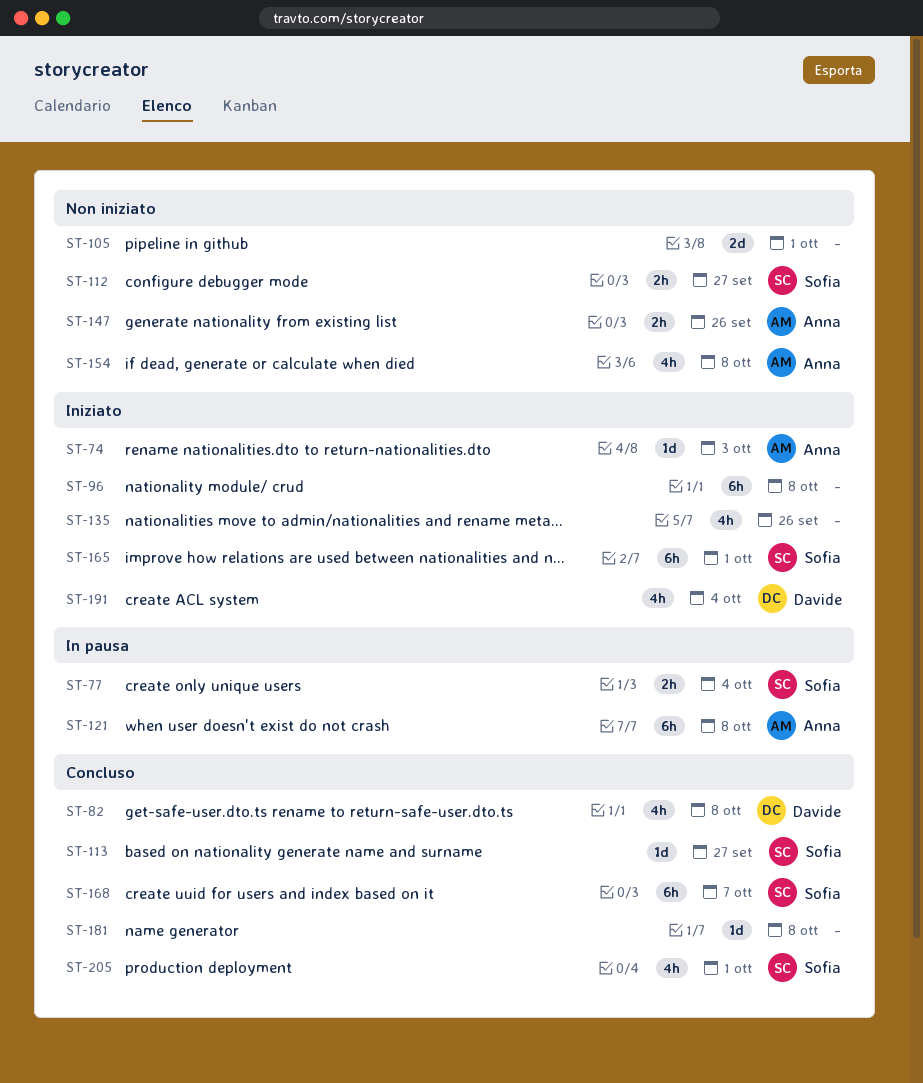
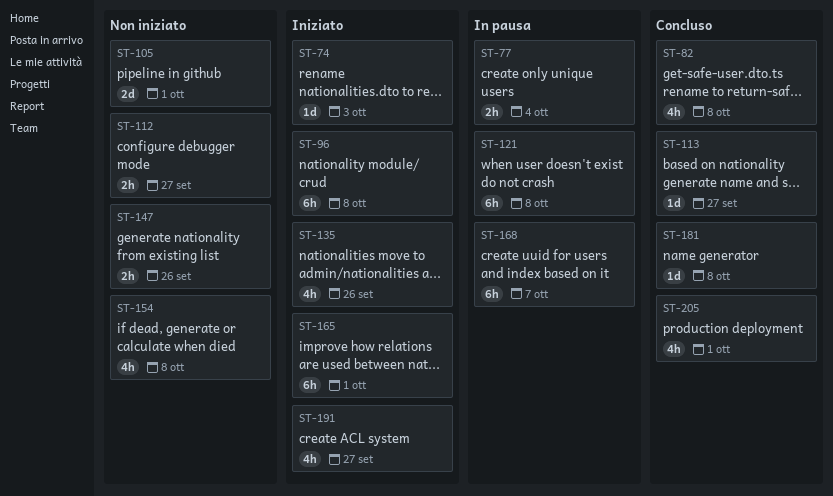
ST-168, status: Concluso -> In pausa
ST-191, due: Oct 4 -> Sep 27

